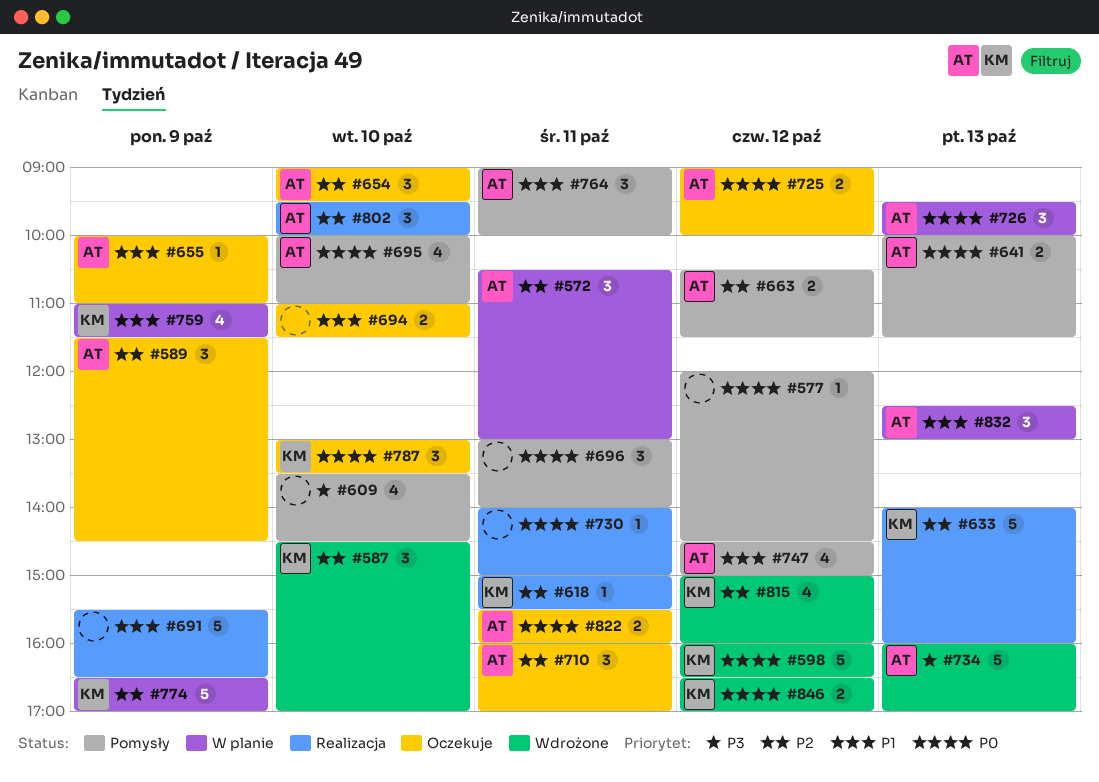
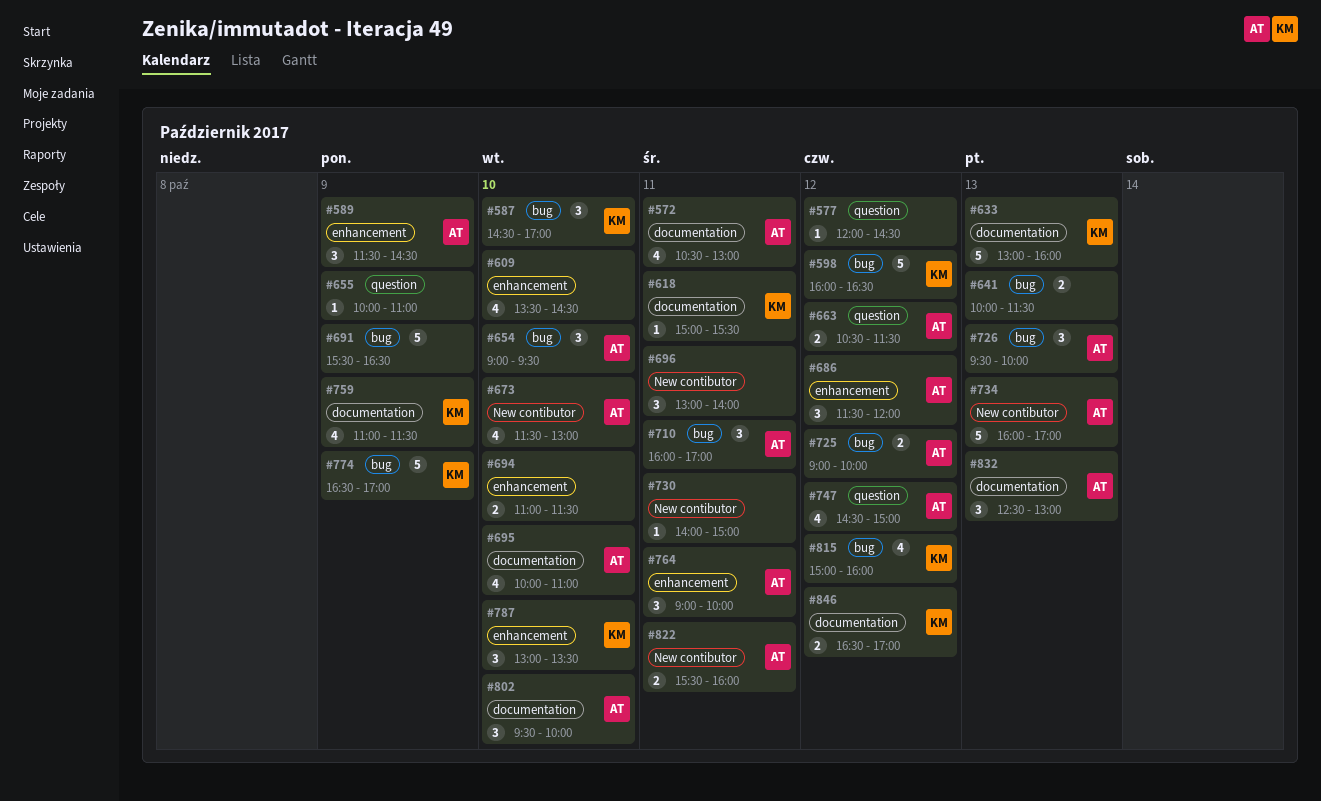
#572, estimate: 3 -> 4
#633, begins: 14:00 -> 13:00
#641, owner: AT -> none
#655, owner: AT -> none
#673: none -> present
#686: none -> present

